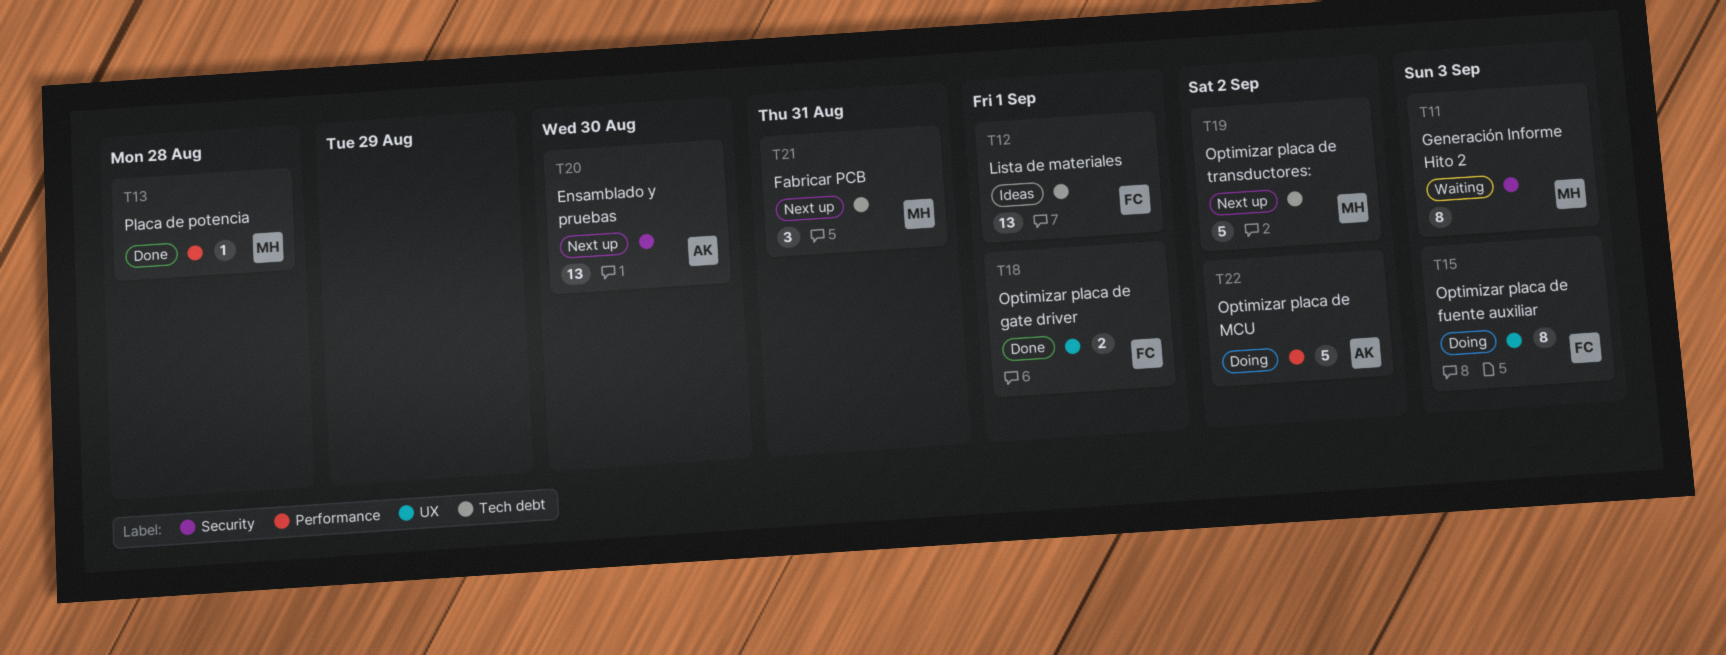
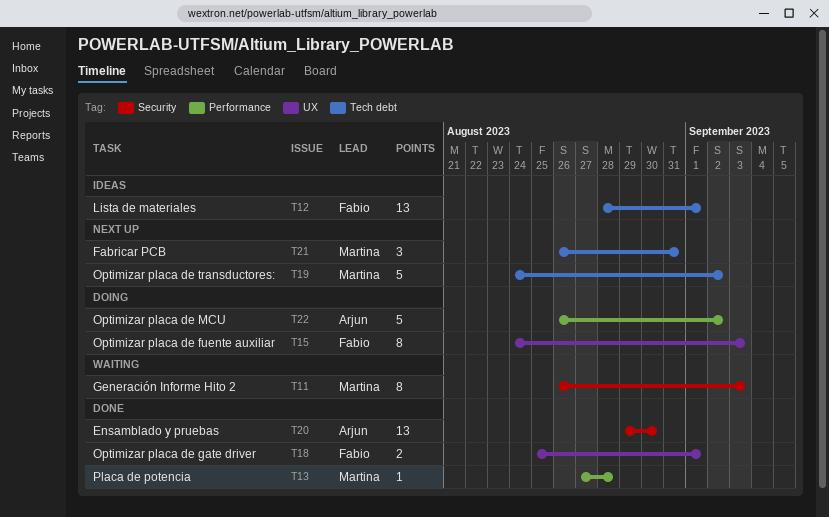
T20, status: Next up -> Done

